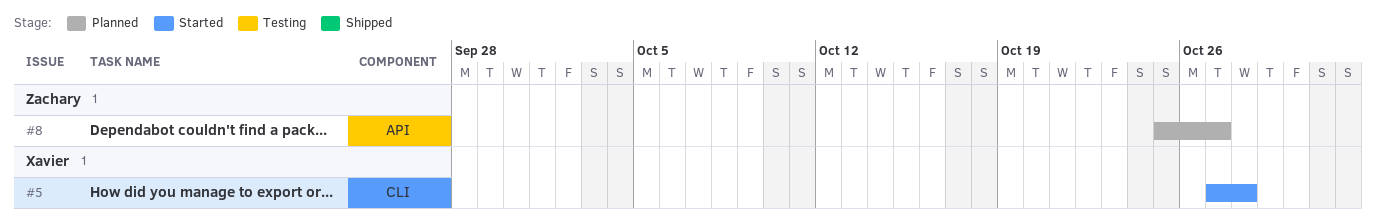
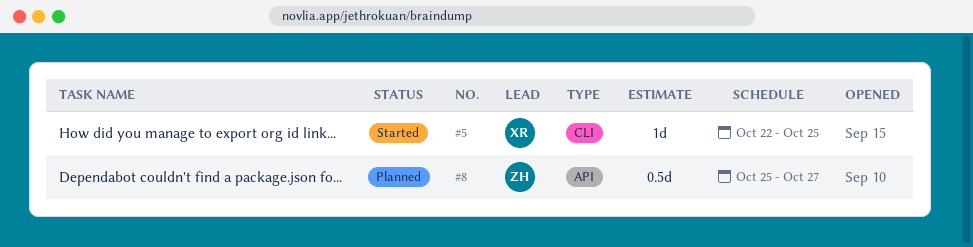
#5, start: Oct 27 -> Oct 22
#5, due: Oct 28 -> Oct 25

